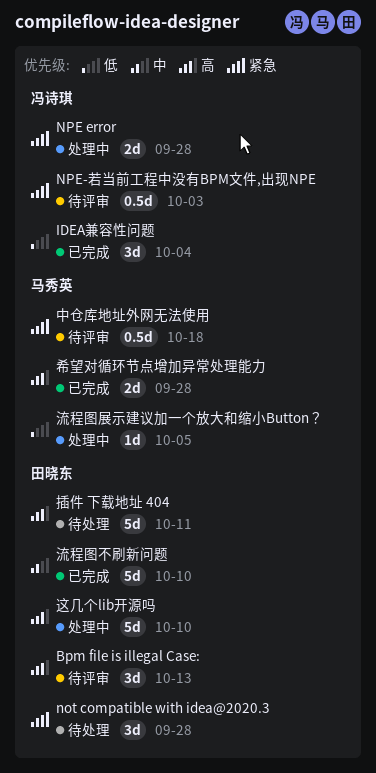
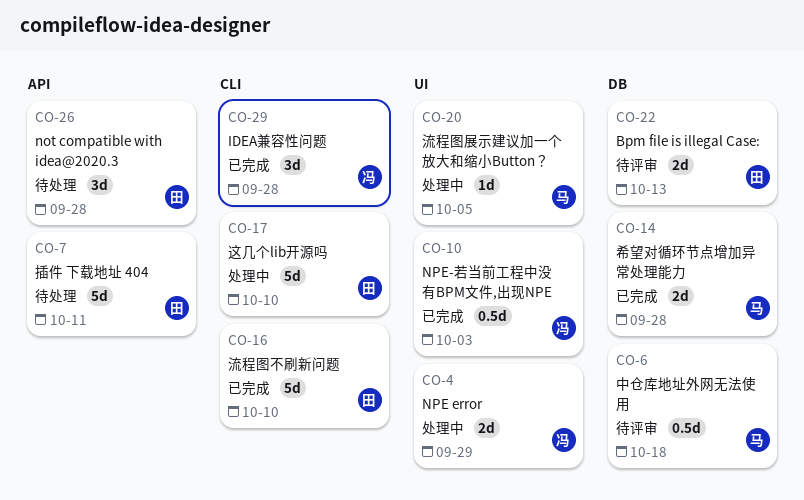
Bpm file is illegal Case:, estimate: 3d -> 2d
IDEA兼容性问题, due: Oct 4 -> Sep 28
NPE error, due: Sep 28 -> Sep 29
NPE-若当前工程中没有BPM文件,出现NPE, status: 待评审 -> 已完成

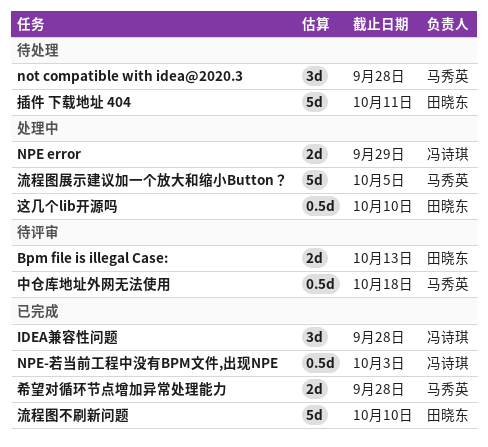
not compatible with idea@2020.3, owner: 田晓东 -> 马秀英
流程图展示建议加一个放大和缩小Button？, estimate: 1d -> 5d
这几个lib开源吗, estimate: 5d -> 0.5d

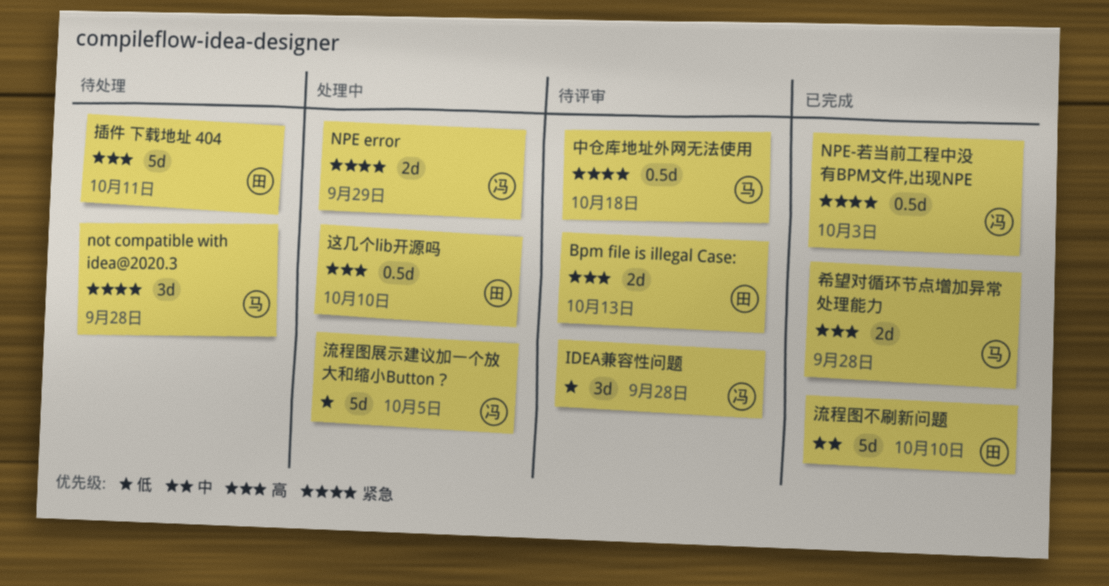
IDEA兼容性问题, status: 已完成 -> 待评审
流程图展示建议加一个放大和缩小Button？, owner: 马秀英 -> 冯诗琪

